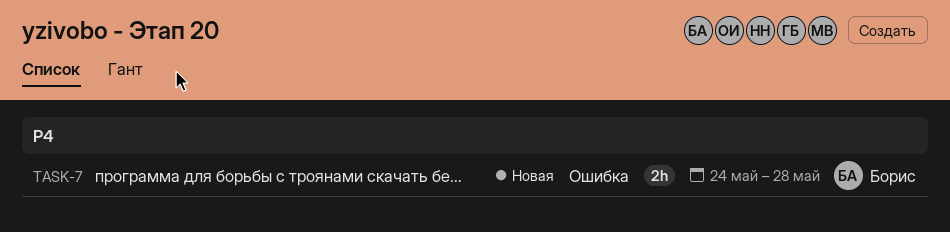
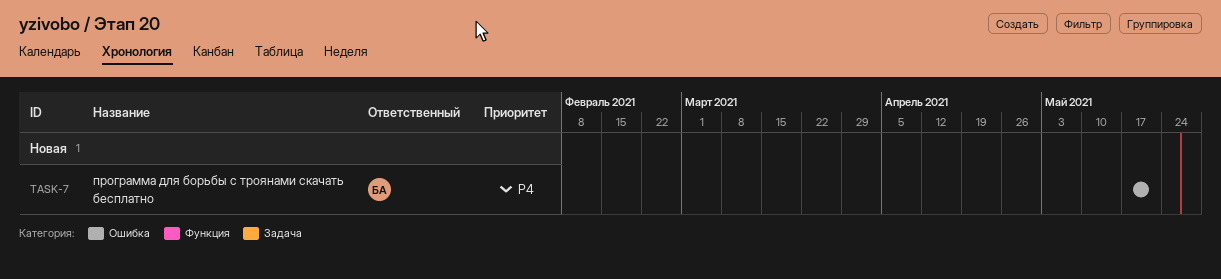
TASK-7, start: May 24 -> May 17
TASK-7, due: May 28 -> May 21

